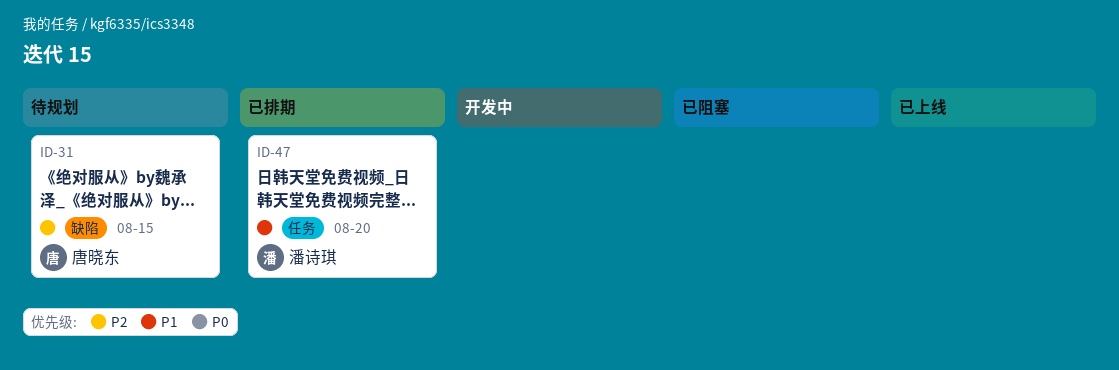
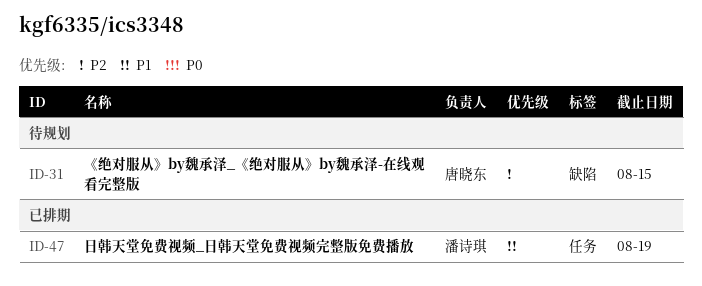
ID-47, due: Aug 20 -> Aug 19

